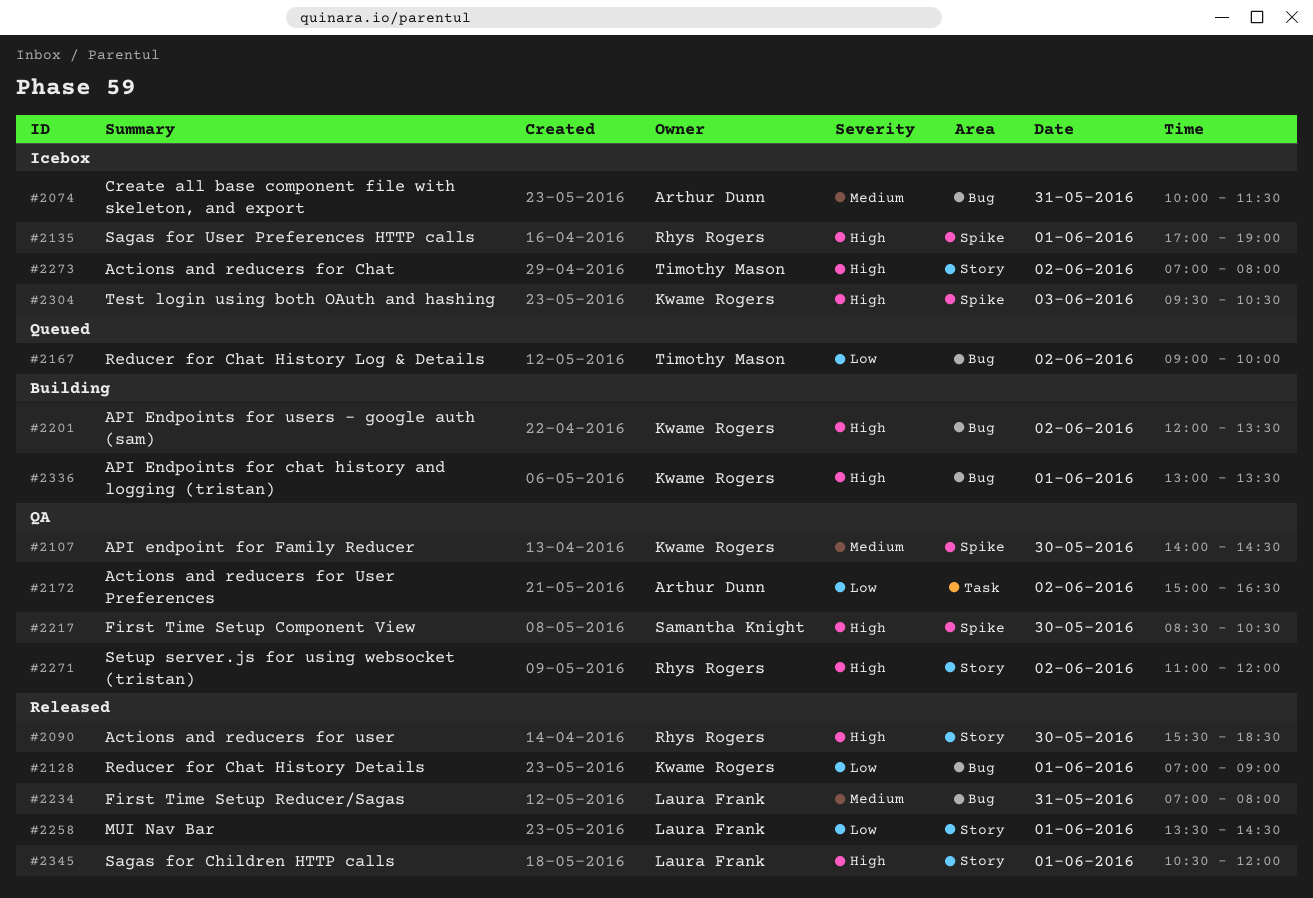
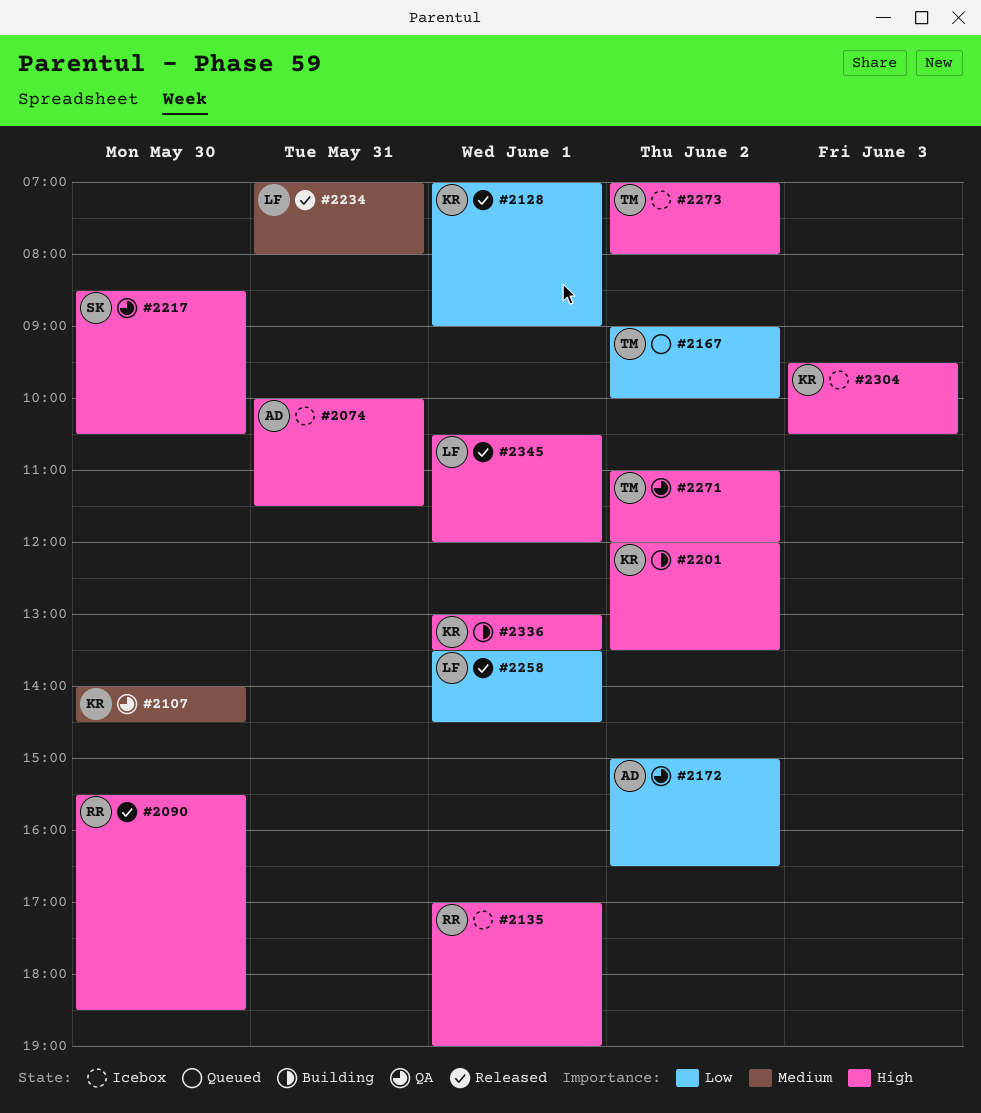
#2074, priority: Medium -> High
#2271, owner: Rhys Rogers -> Timothy Mason

